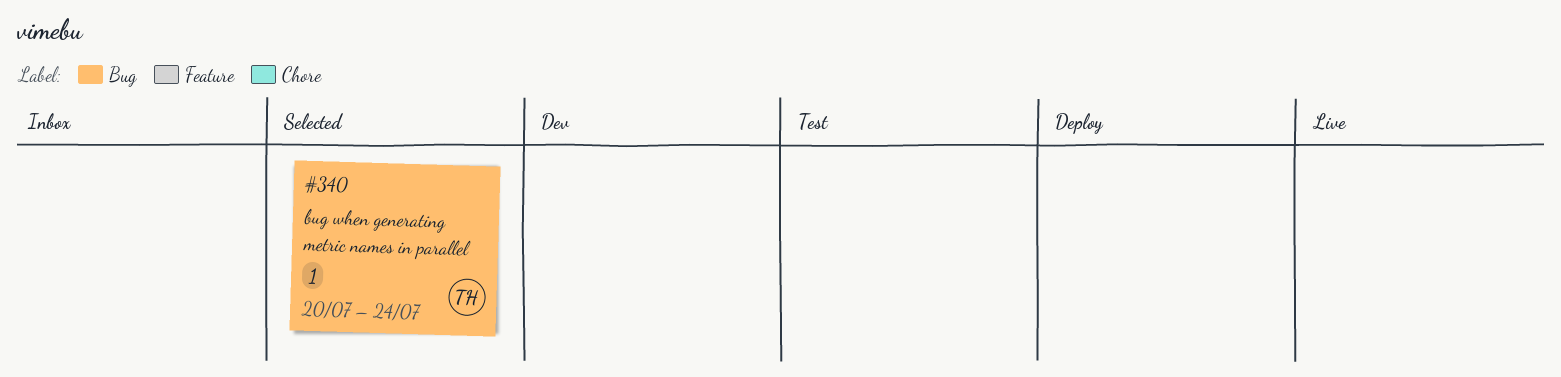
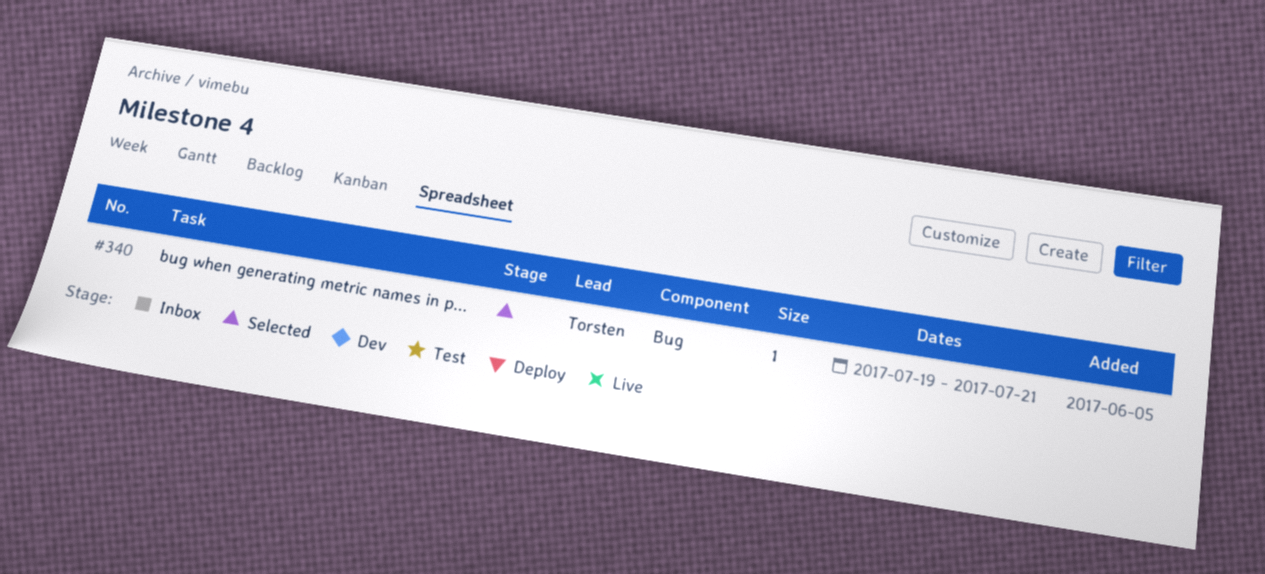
#340, start: Jul 20 -> Jul 19
#340, due: Jul 24 -> Jul 21

